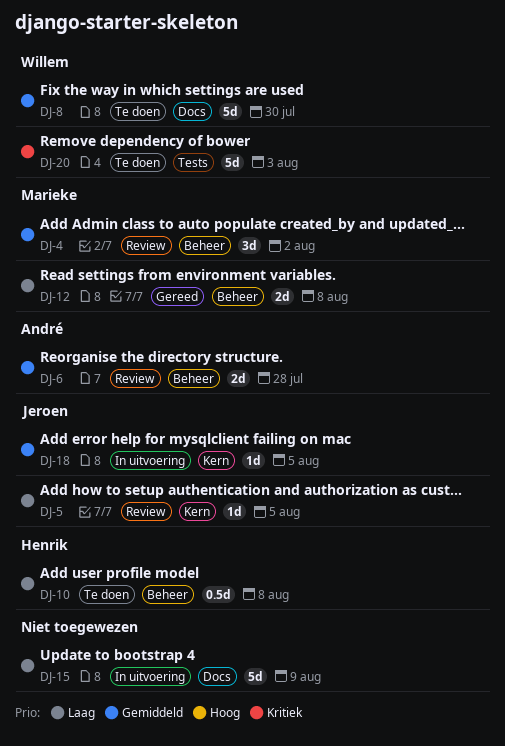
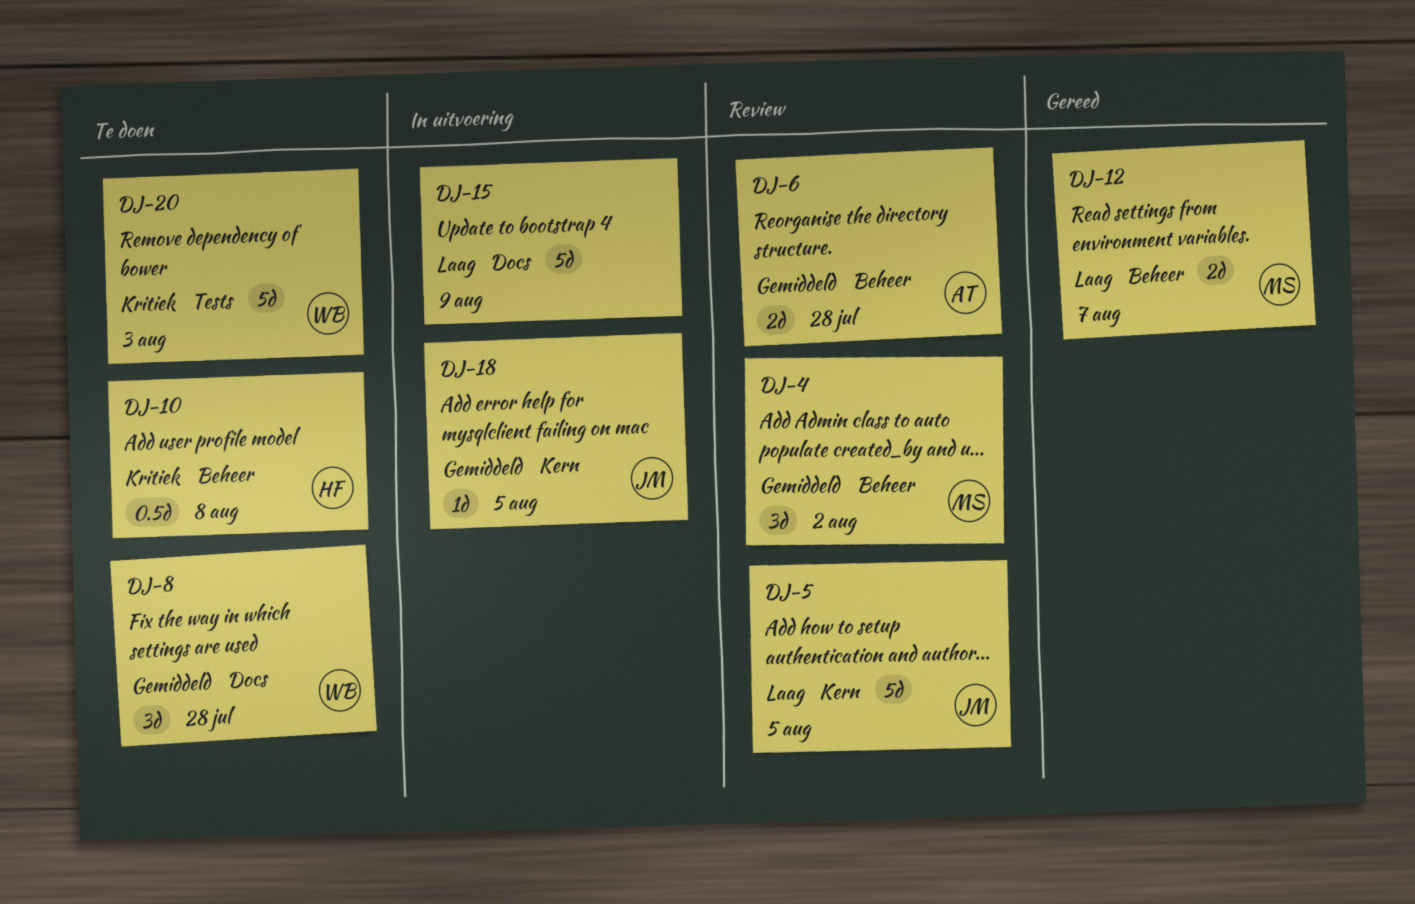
DJ-5, estimate: 1d -> 5d
DJ-8, estimate: 5d -> 3d
DJ-8, due: Jul 30 -> Jul 28
DJ-10, priority: Laag -> Kritiek
DJ-12, due: Aug 8 -> Aug 7

